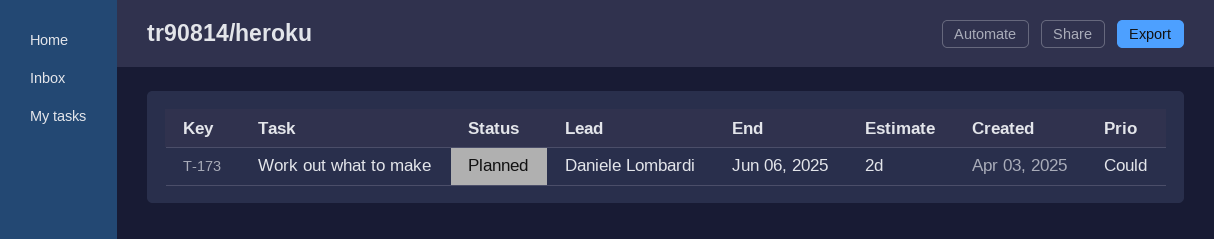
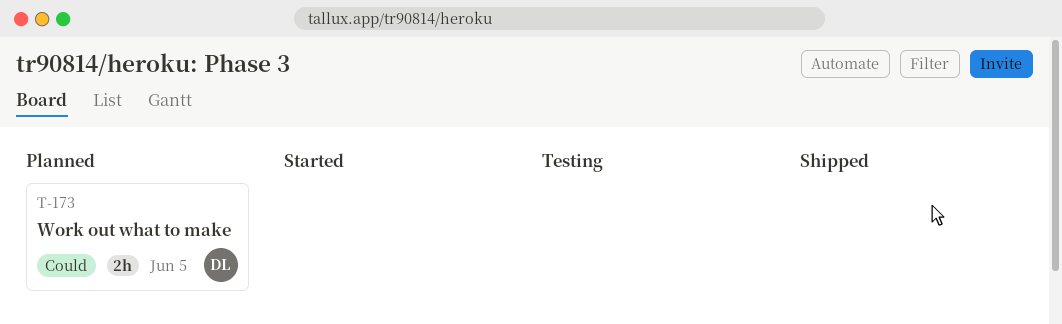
T-173, estimate: 2d -> 2h
T-173, due: Jun 6 -> Jun 5

